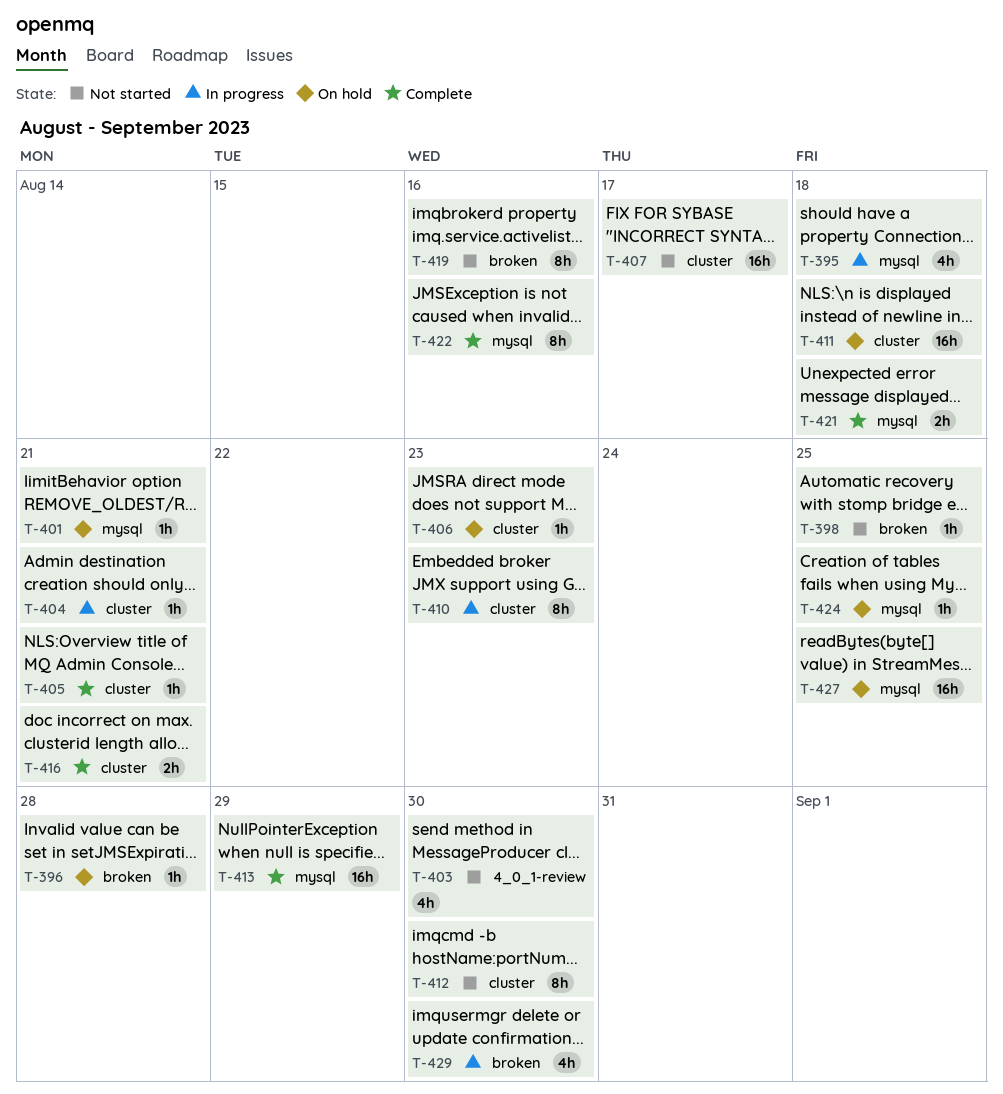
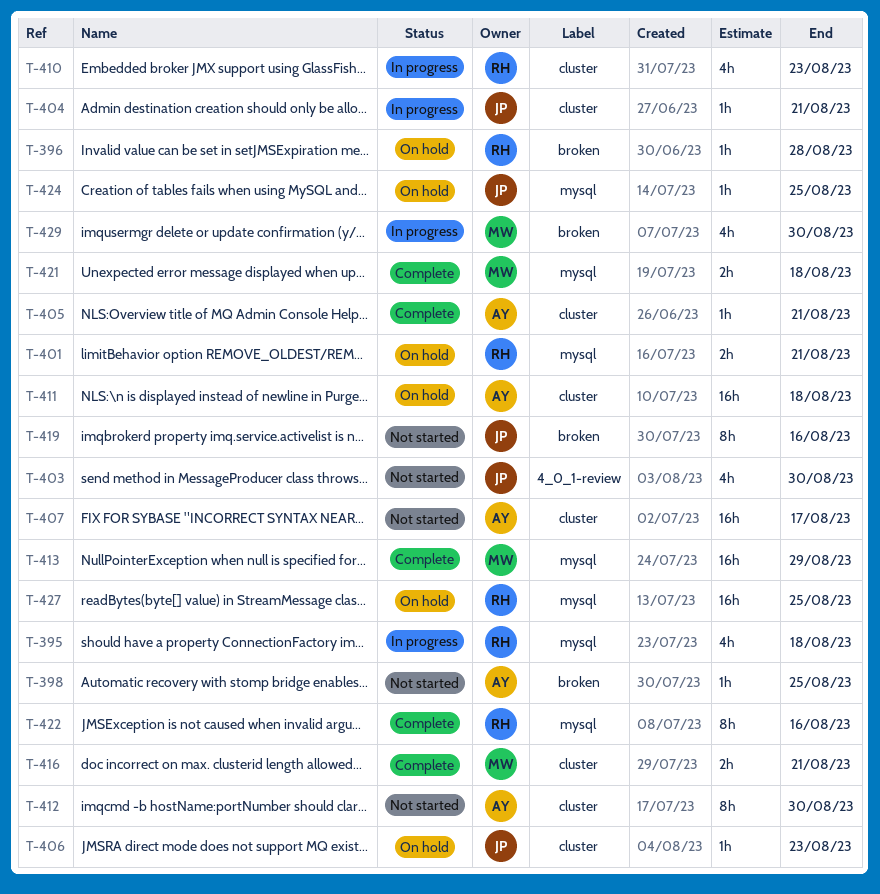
T-401, estimate: 1h -> 2h
T-410, estimate: 8h -> 4h

